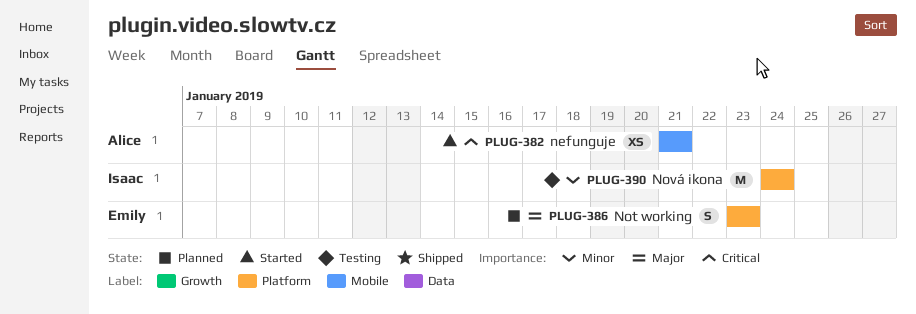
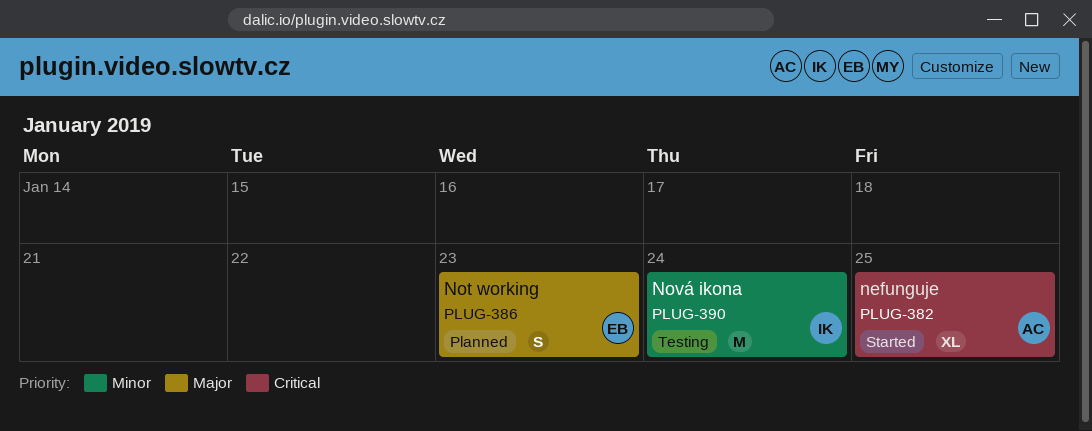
PLUG-382, estimate: XS -> XL
PLUG-382, due: Jan 21 -> Jan 25

